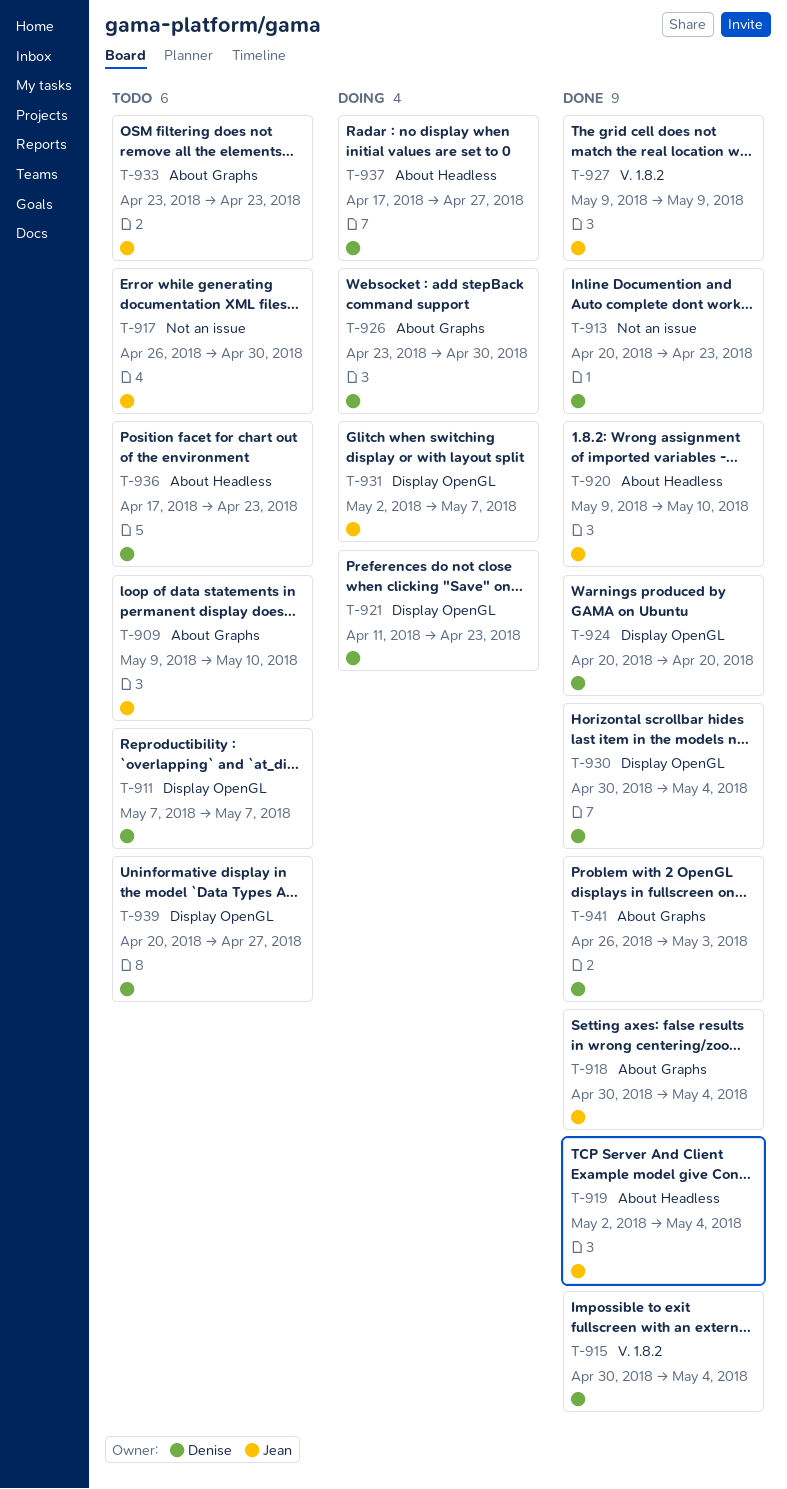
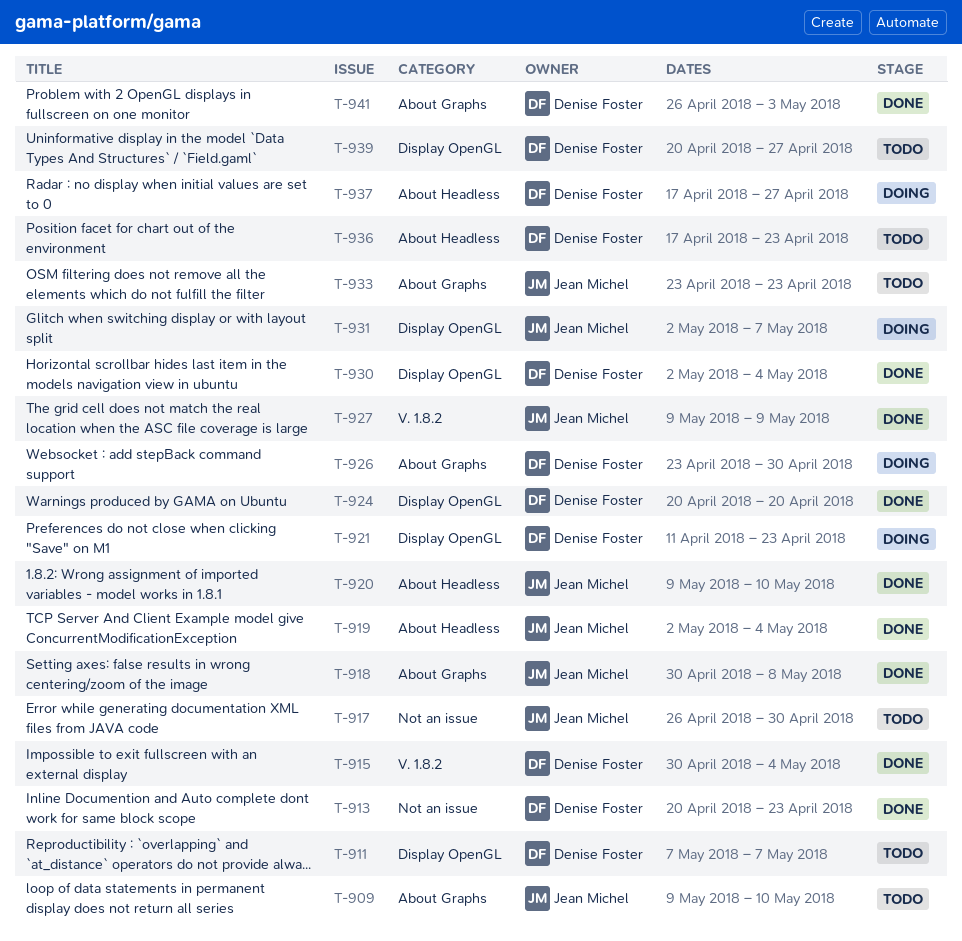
T-918, due: May 4 -> May 8
T-930, start: Apr 30 -> May 2

